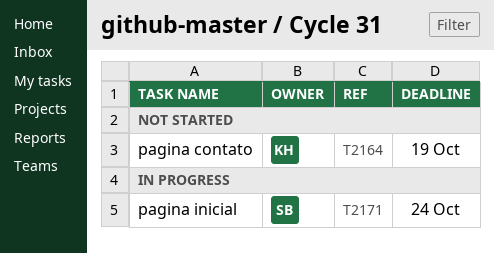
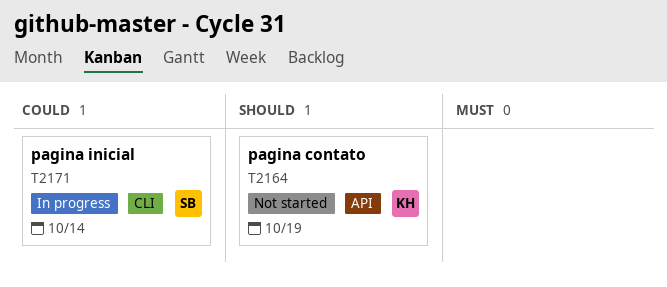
T2171, due: Oct 24 -> Oct 14

